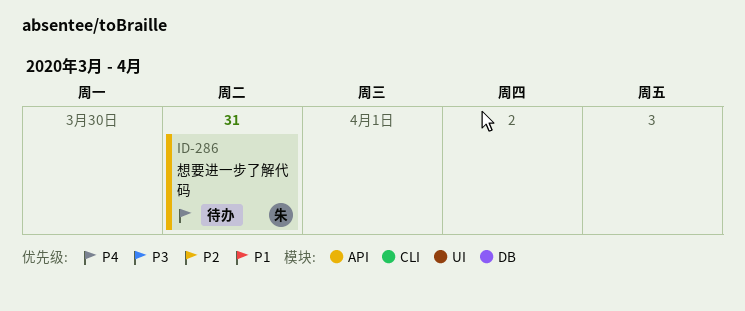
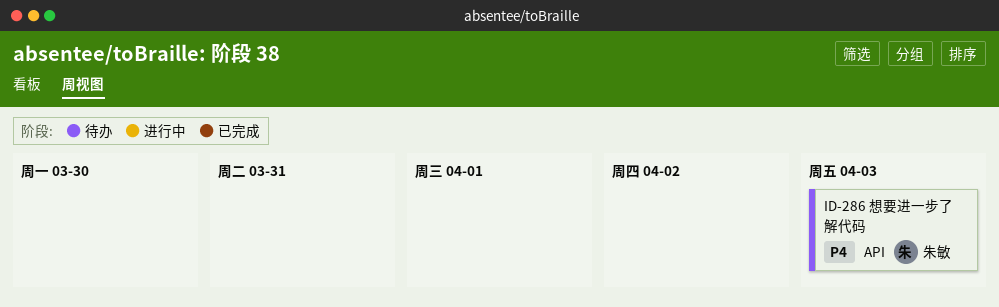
ID-286, due: Mar 31 -> Apr 3

